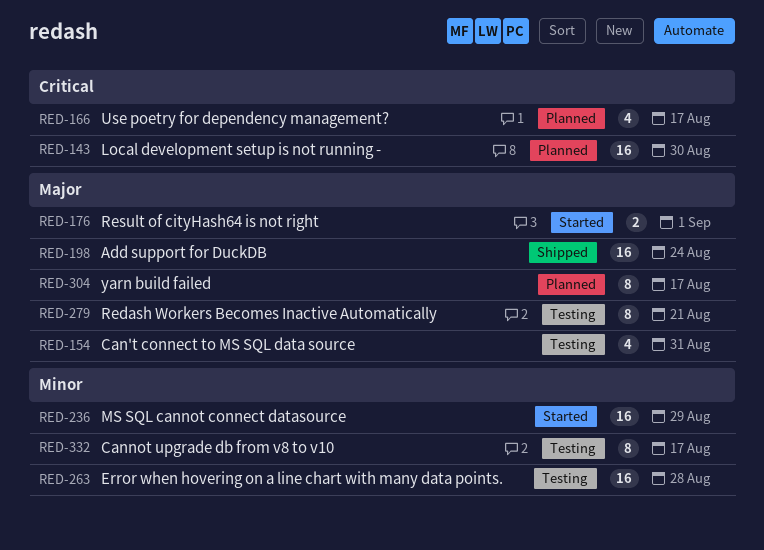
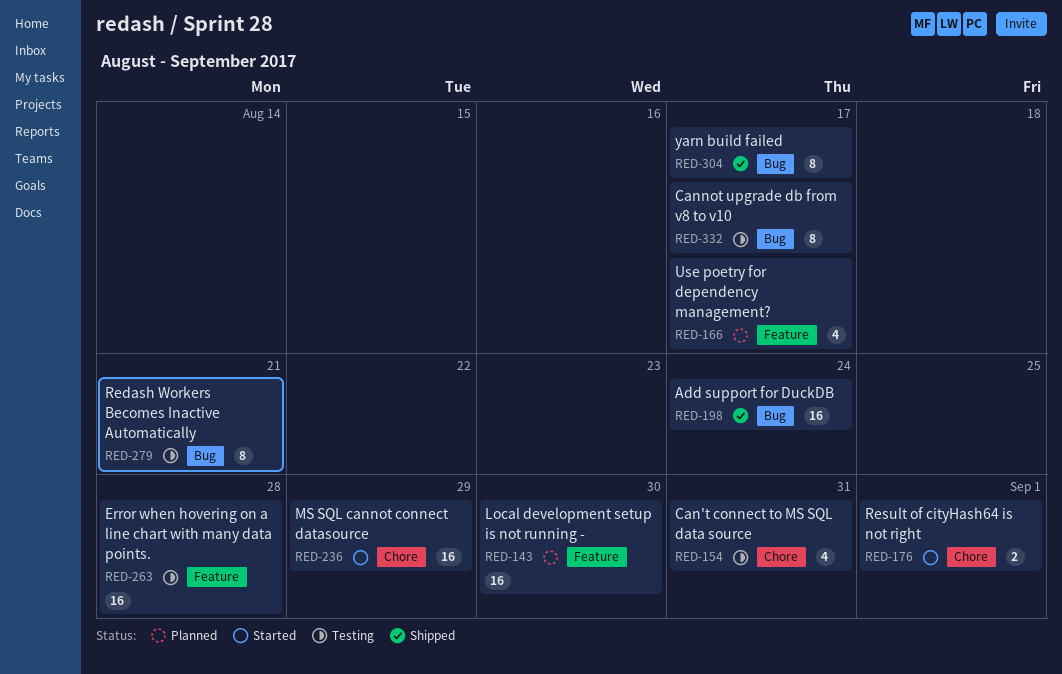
RED-304, status: Planned -> Shipped

